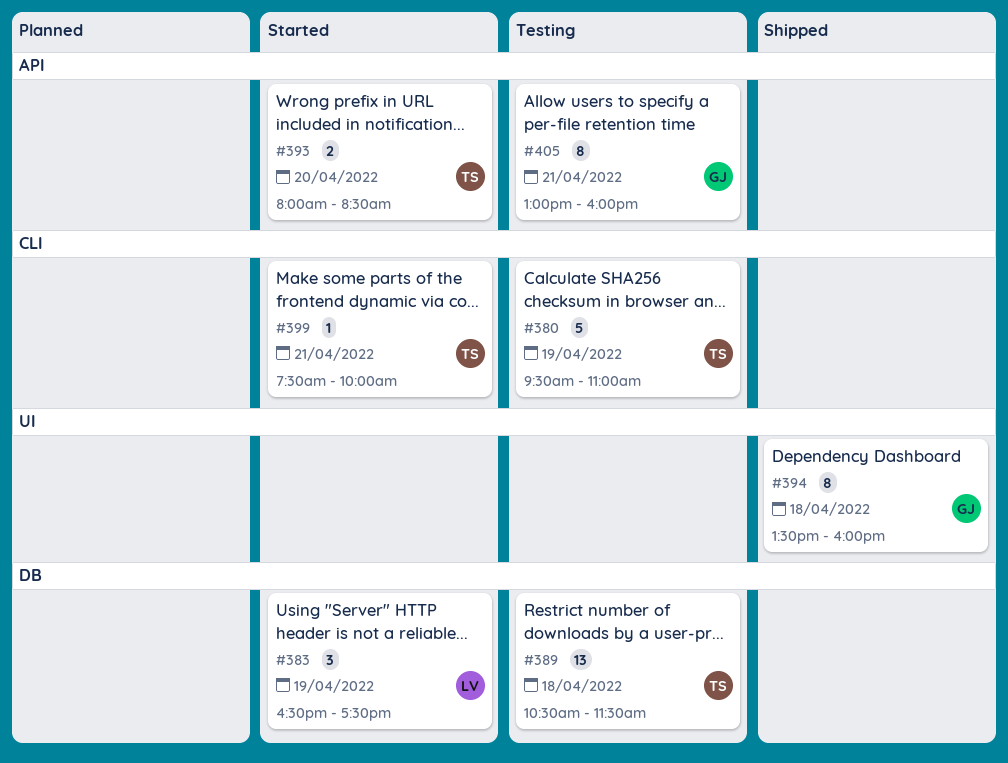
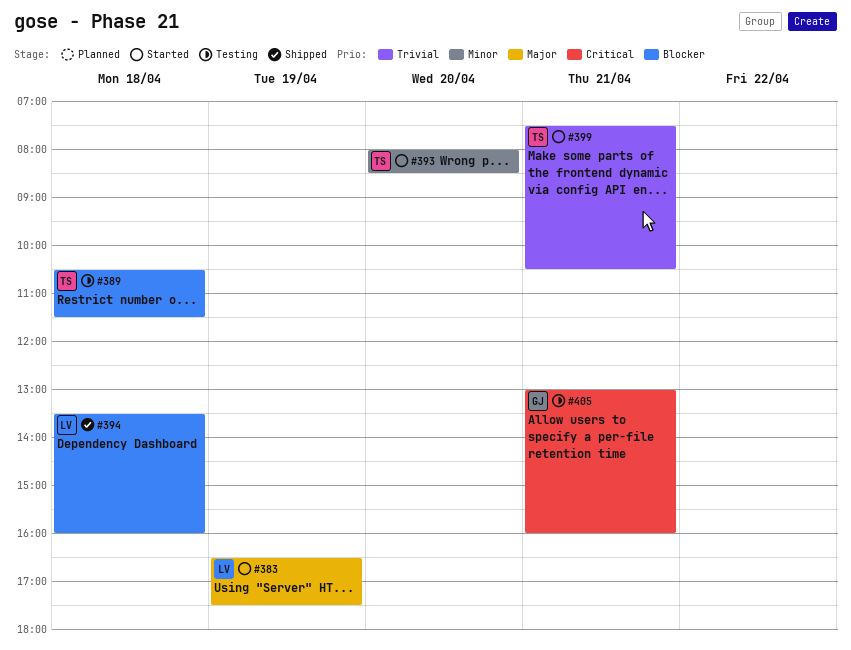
#380: present -> none
#394, owner: GJ -> LV
#399, ends: 10:00 -> 10:30

